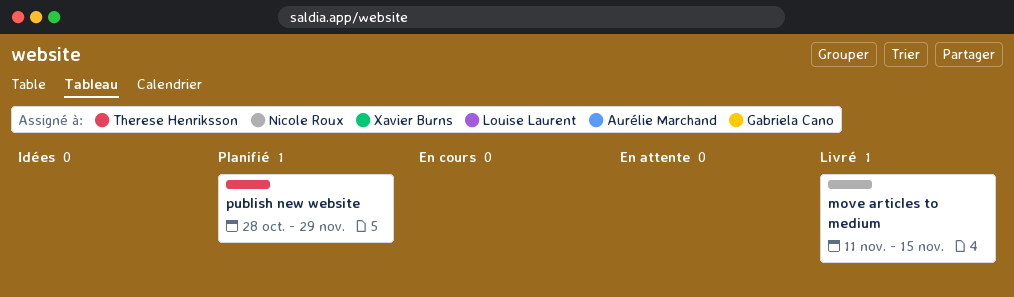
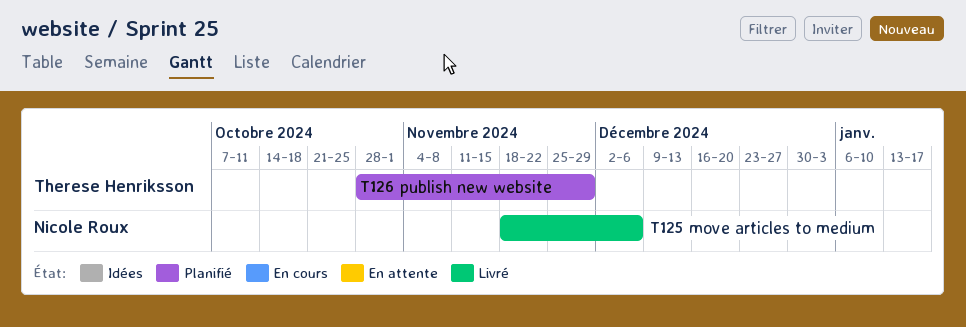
move articles to medium, start: Nov 11 -> Nov 18
move articles to medium, due: Nov 15 -> Dec 6

